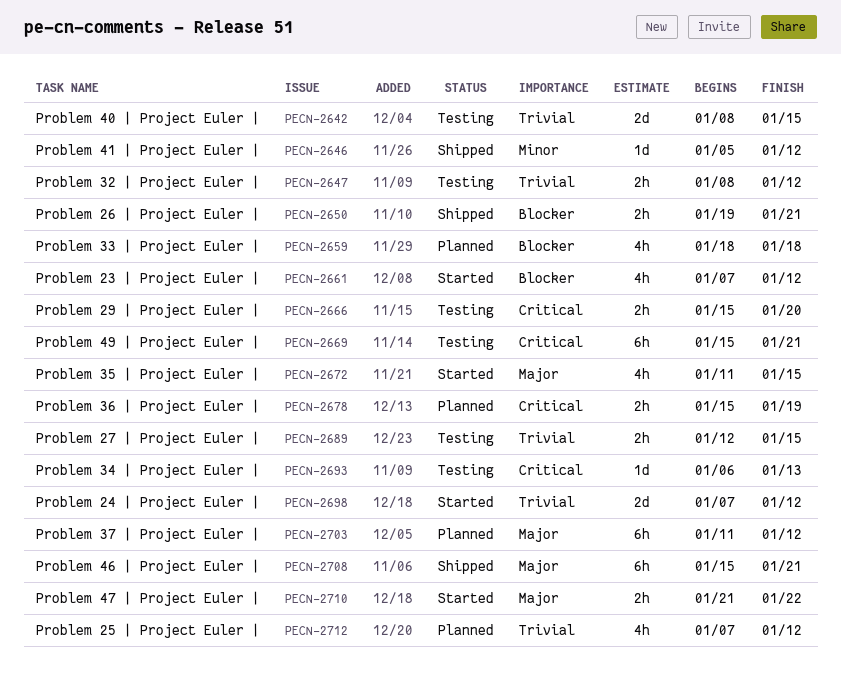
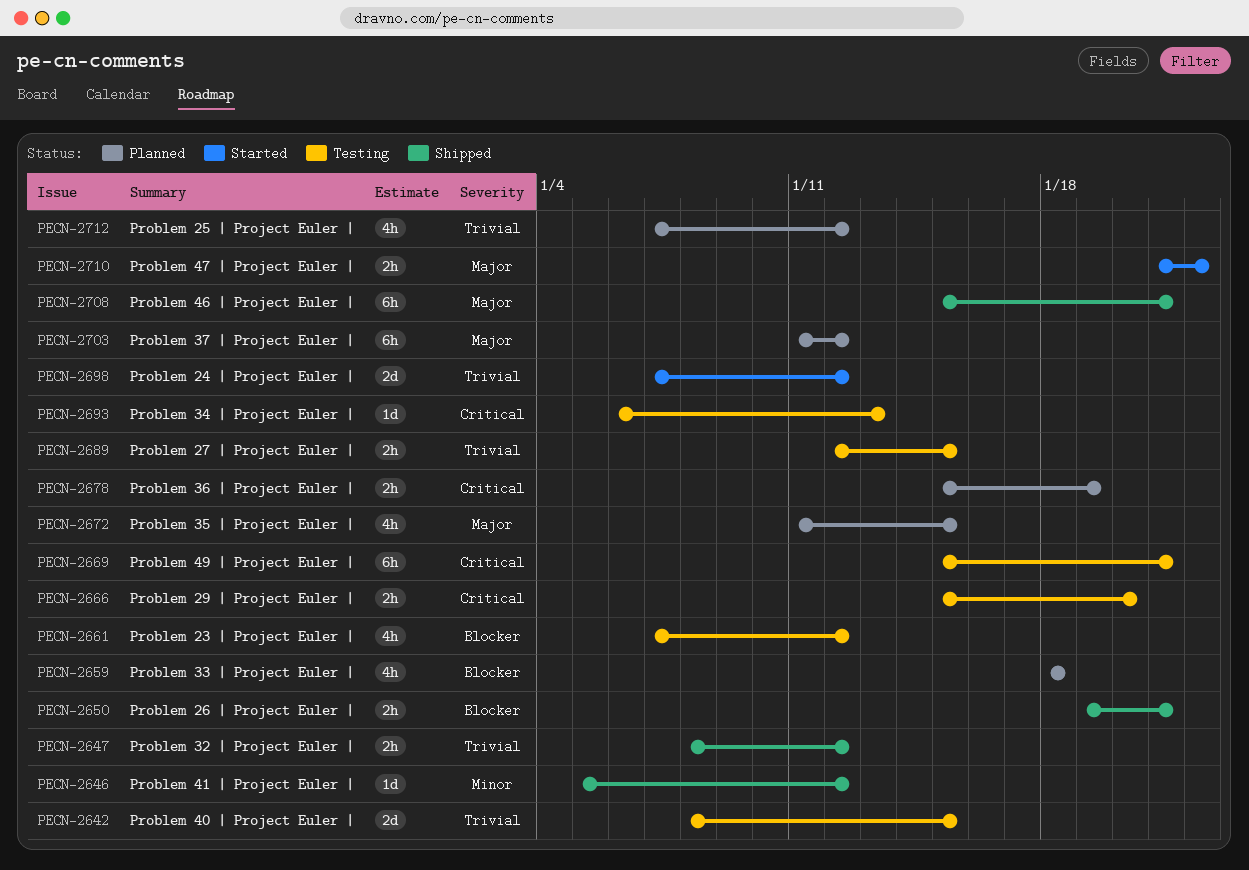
PECN-2647, status: Testing -> Shipped
PECN-2661, status: Started -> Testing
PECN-2672, status: Started -> Planned

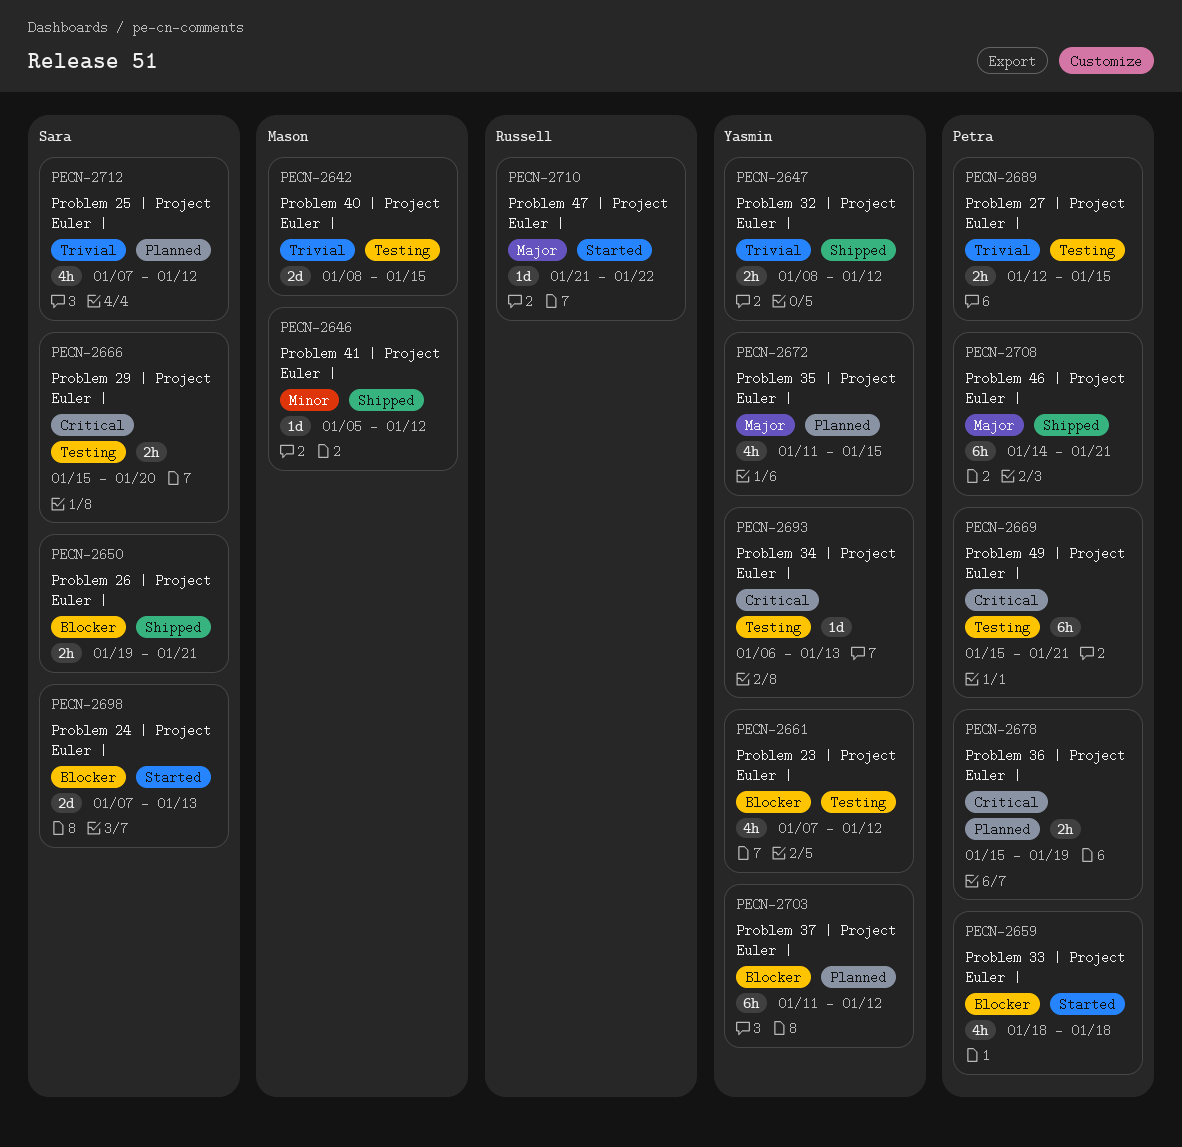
PECN-2659, status: Planned -> Started
PECN-2698, priority: Trivial -> Blocker
PECN-2698, due: Jan 12 -> Jan 13
PECN-2703, priority: Major -> Blocker
PECN-2708, start: Jan 15 -> Jan 14
PECN-2710, estimate: 2h -> 1d

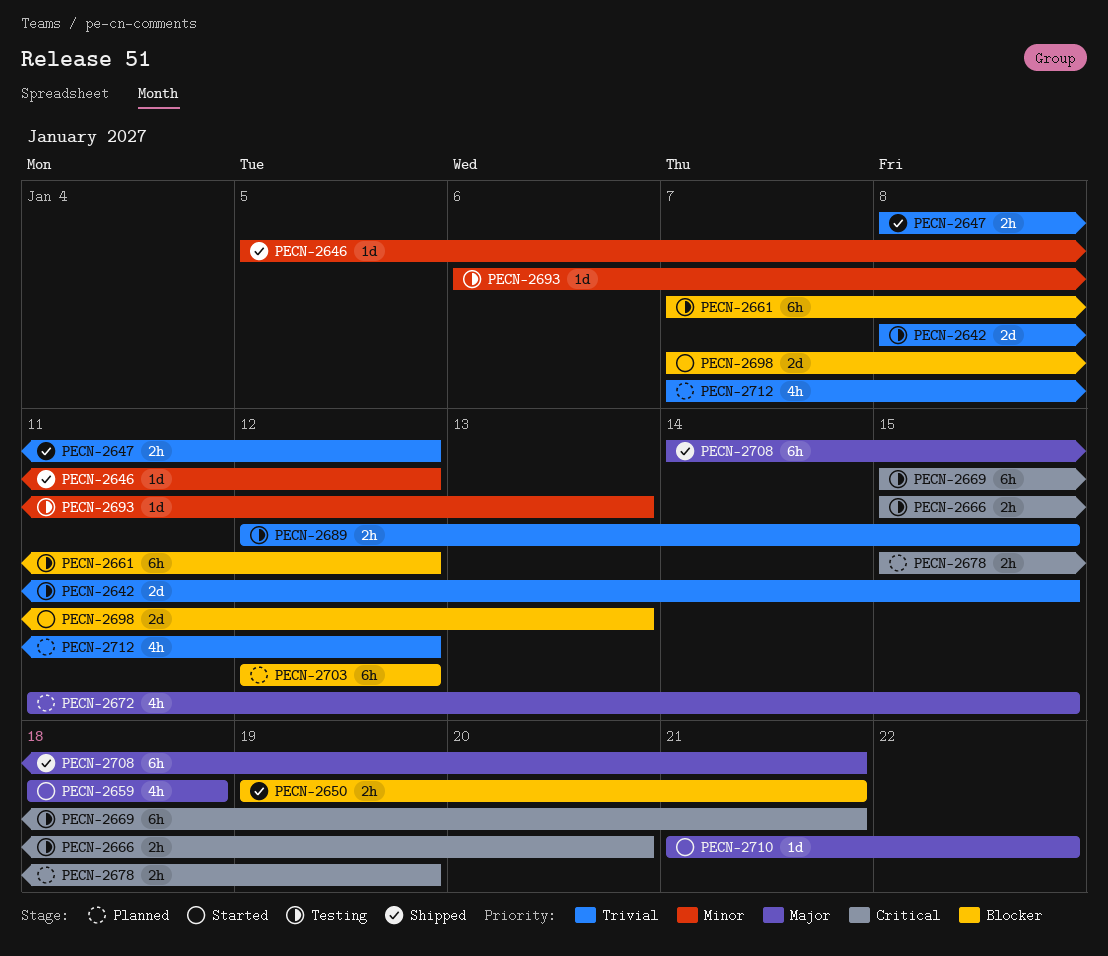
PECN-2659, priority: Blocker -> Major
PECN-2661, estimate: 4h -> 6h
PECN-2693, priority: Critical -> Minor
PECN-2703, start: Jan 11 -> Jan 12

